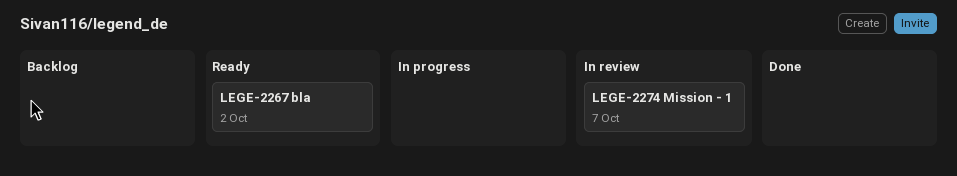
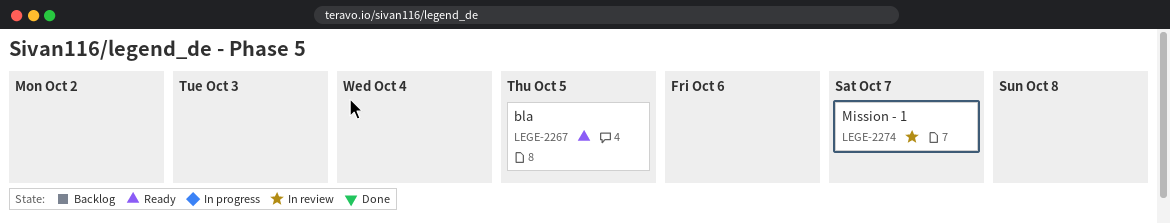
LEGE-2267, due: Oct 2 -> Oct 5

